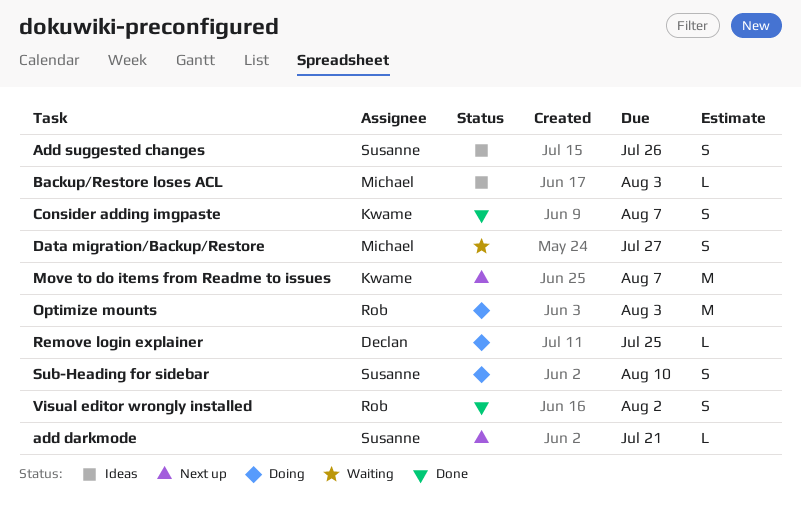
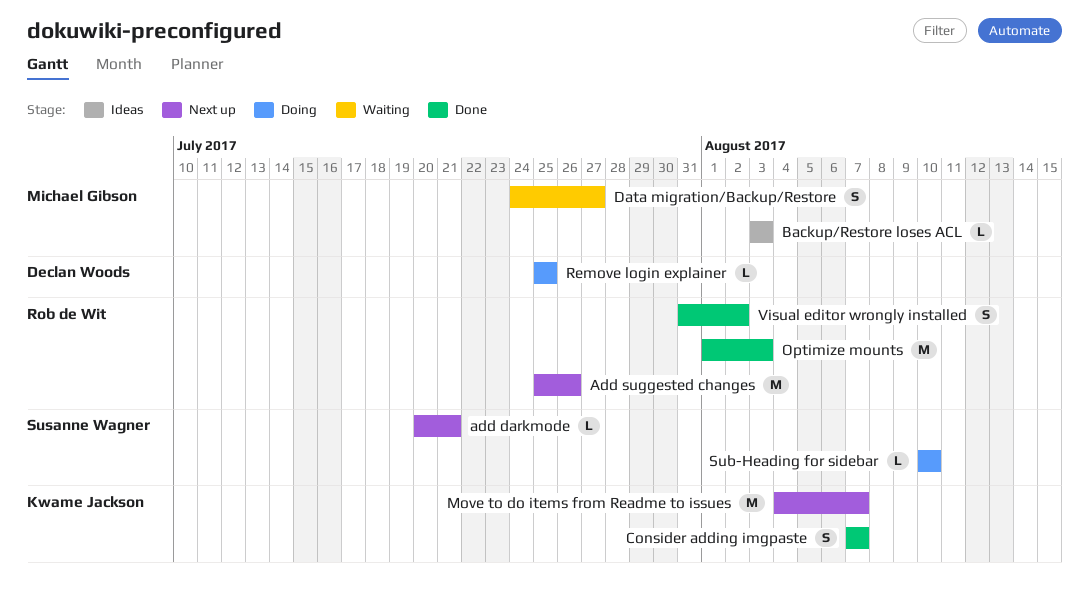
Add suggested changes, status: Ideas -> Next up
Add suggested changes, owner: Susanne Wagner -> Rob de Wit
Add suggested changes, estimate: S -> M
Optimize mounts, status: Doing -> Done
Sub-Heading for sidebar, estimate: S -> L

